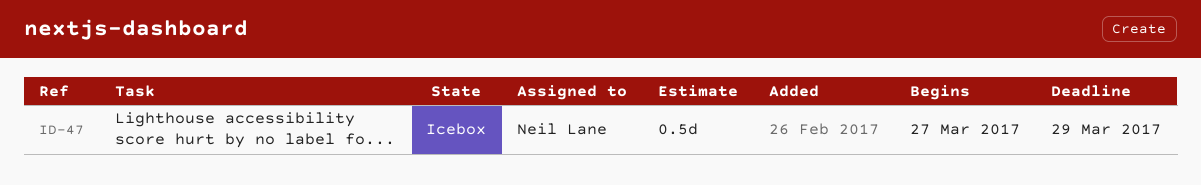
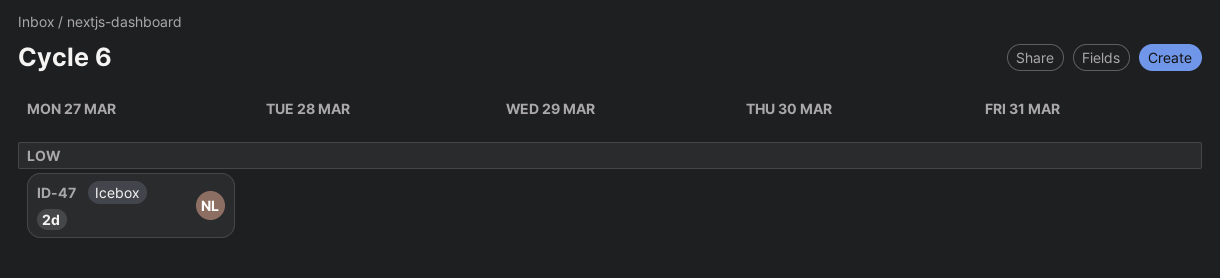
ID-47, estimate: 0.5d -> 2d
ID-47, due: Mar 29 -> Mar 27

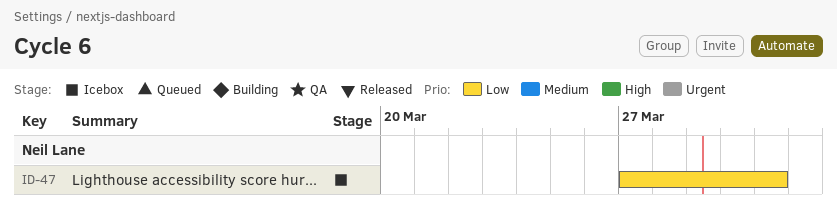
ID-47, due: Mar 27 -> Mar 31

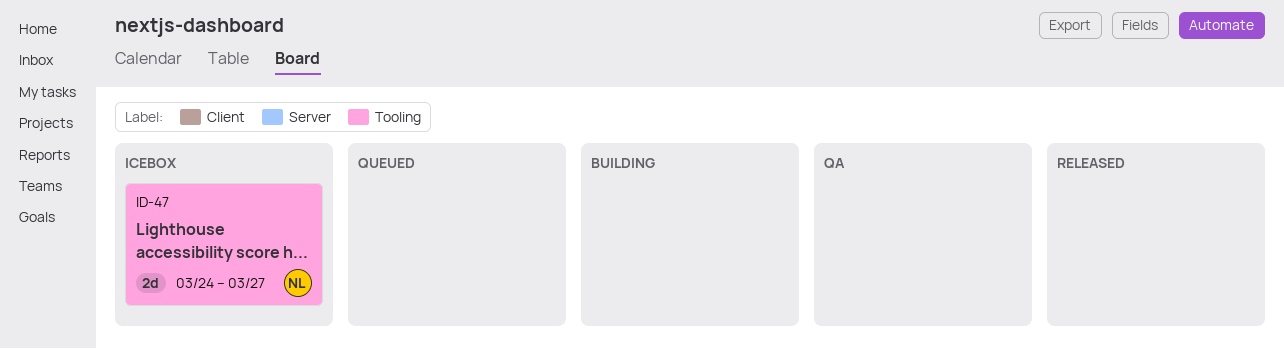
ID-47, start: Mar 27 -> Mar 24
ID-47, due: Mar 31 -> Mar 27

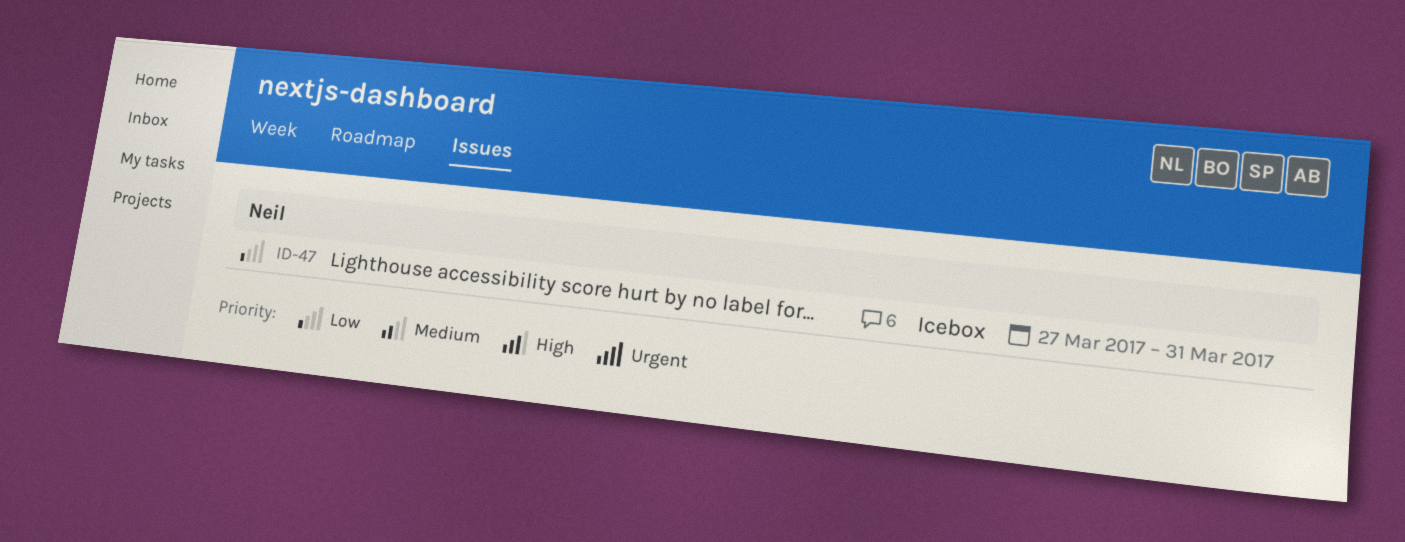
ID-47, start: Mar 24 -> Mar 27
ID-47, due: Mar 27 -> Mar 31

